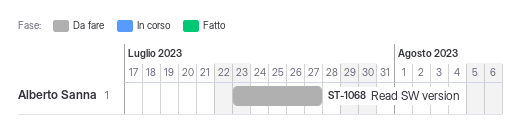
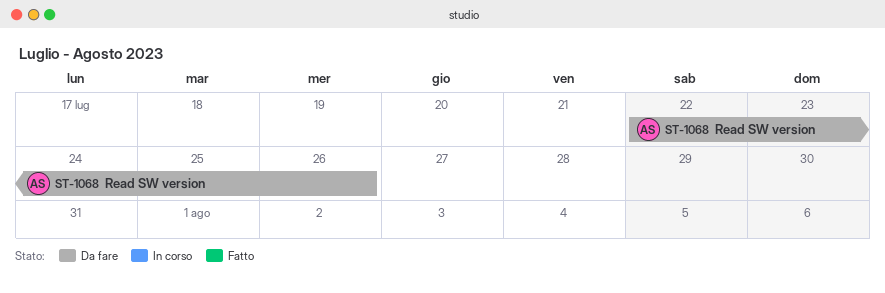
ST-1068, start: Jul 23 -> Jul 22
ST-1068, due: Jul 27 -> Jul 26

